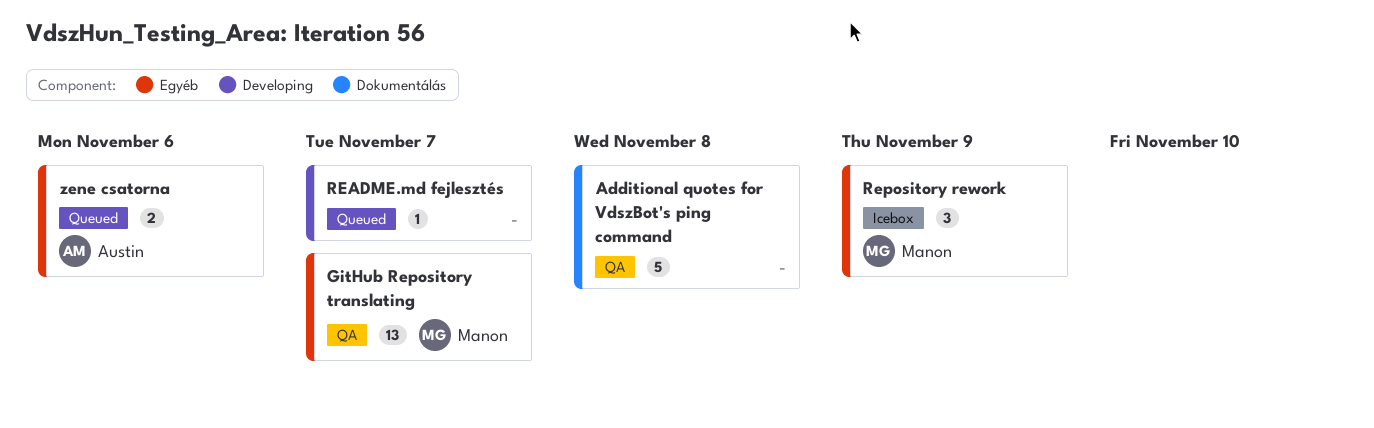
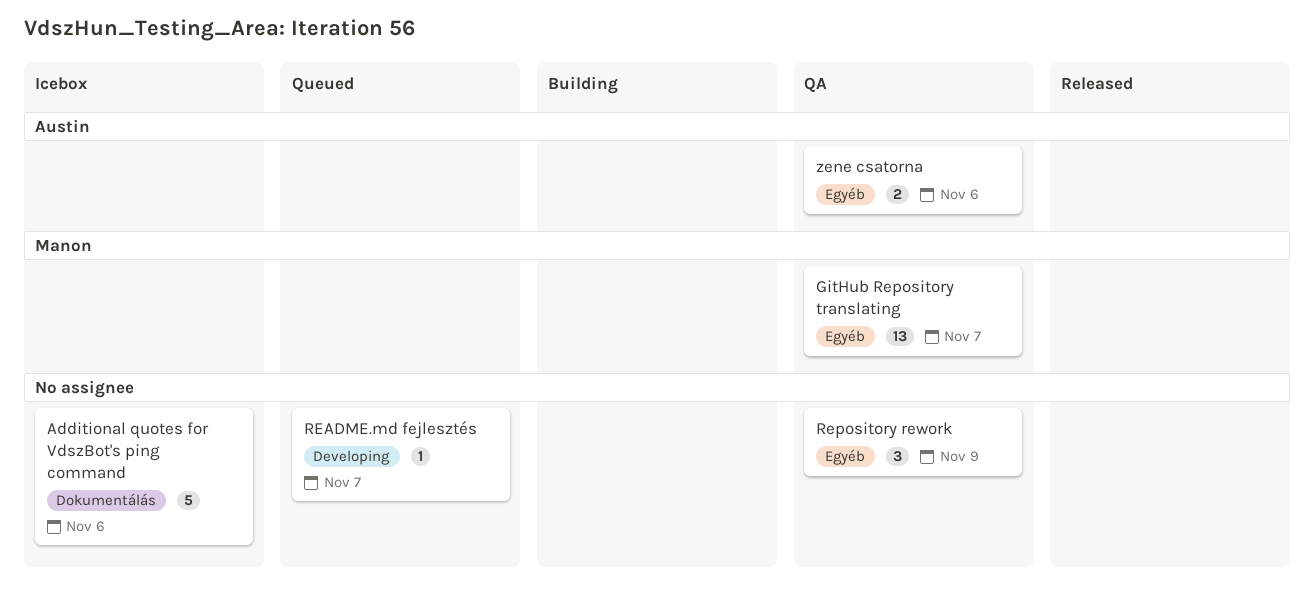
Additional quotes for VdszBot's ping command, status: QA -> Icebox
Additional quotes for VdszBot's ping command, due: Nov 8 -> Nov 6
Repository rework, status: Icebox -> QA
Repository rework, owner: Manon -> none
zene csatorna, status: Queued -> QA

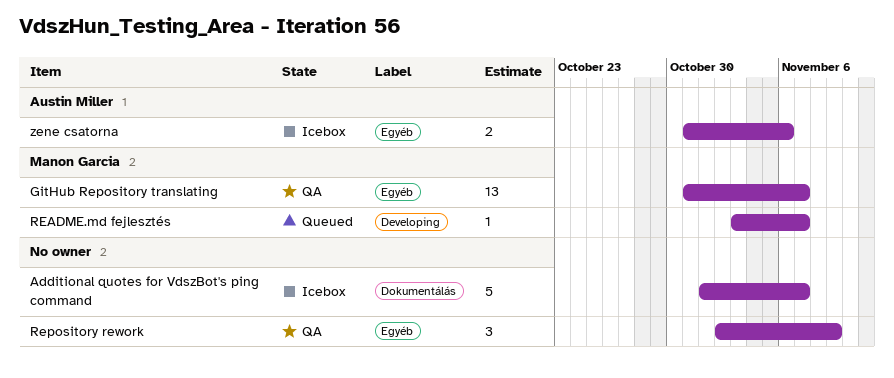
Additional quotes for VdszBot's ping command, due: Nov 6 -> Nov 7
README.md fejlesztés, owner: none -> Manon Garcia
zene csatorna, status: QA -> Icebox

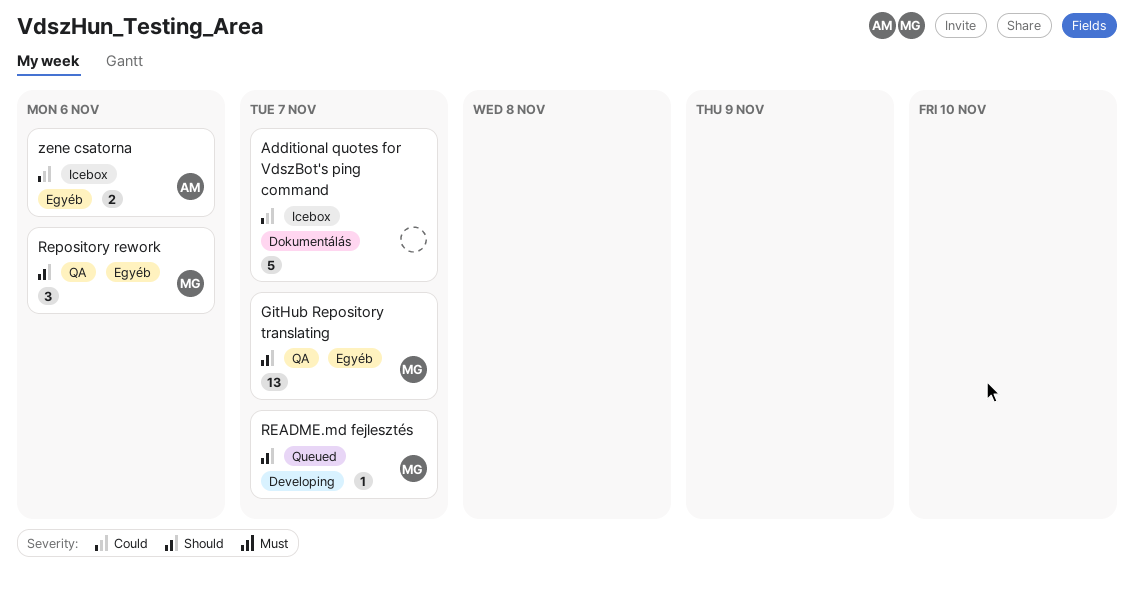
Repository rework, owner: none -> Manon Garcia
Repository rework, due: Nov 9 -> Nov 6

